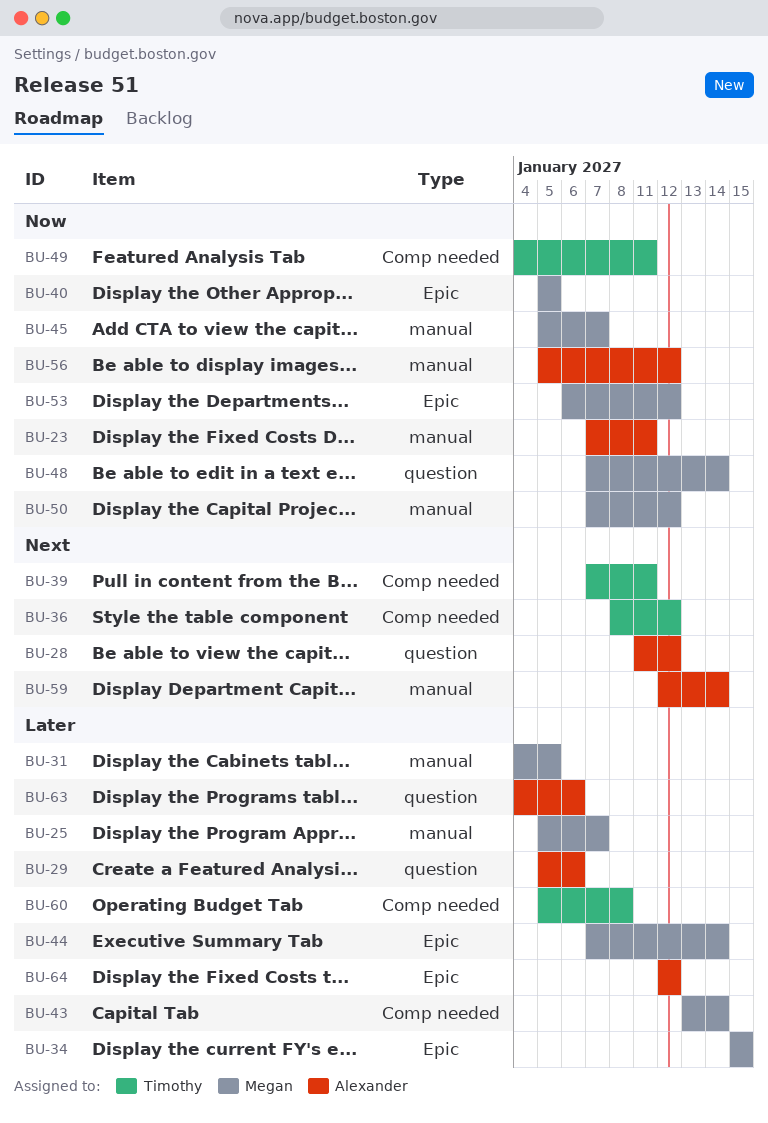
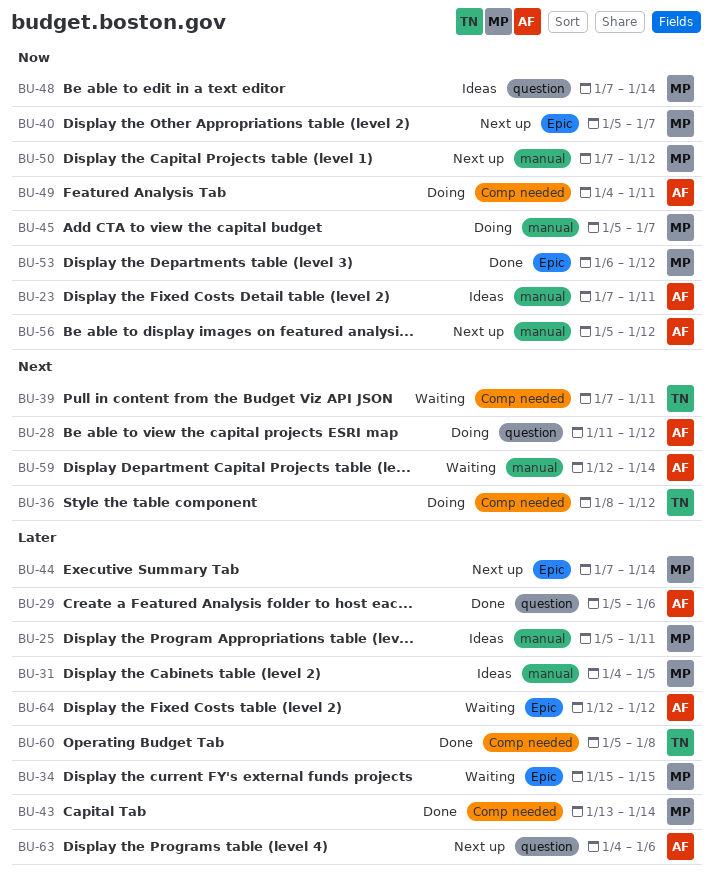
BU-25, due: Jan 7 -> Jan 11
BU-40, due: Jan 5 -> Jan 7
BU-49, owner: Timothy -> Alexander

